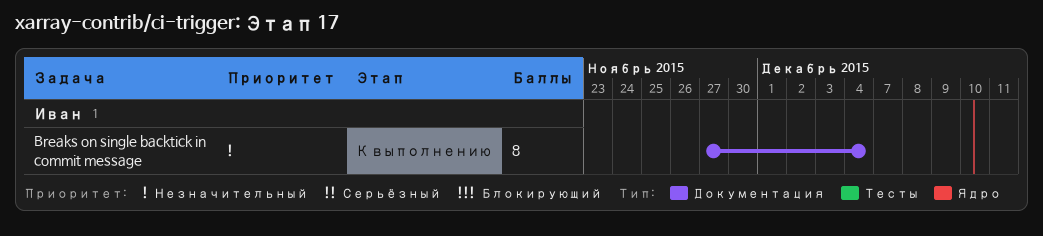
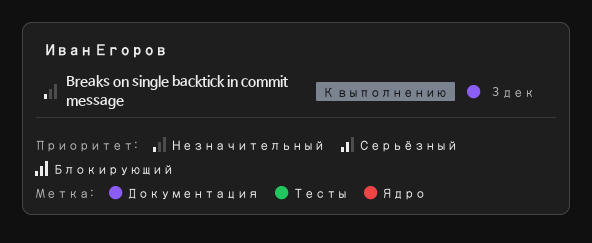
Breaks on single backtick in commit message, due: Dec 4 -> Dec 3

